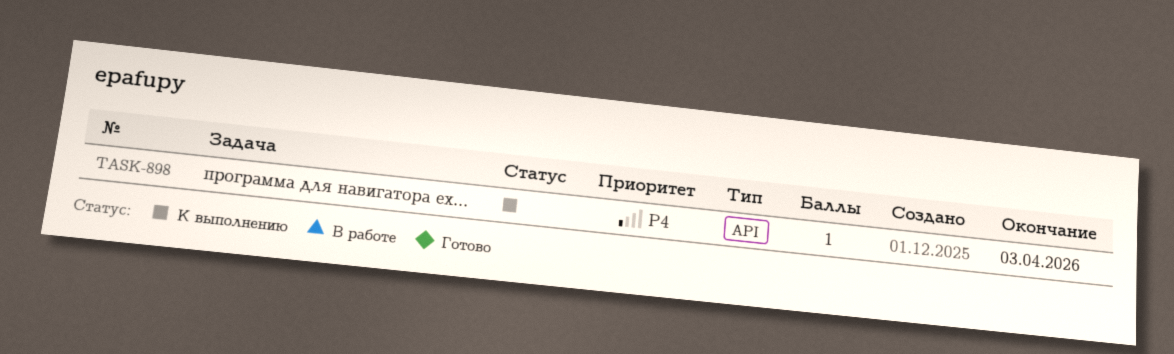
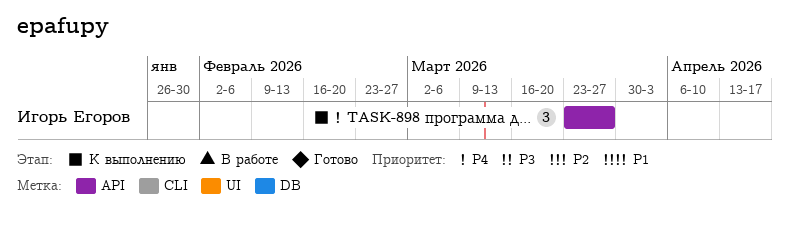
TASK-898, estimate: 1 -> 3
TASK-898, due: Apr 3 -> Mar 27

